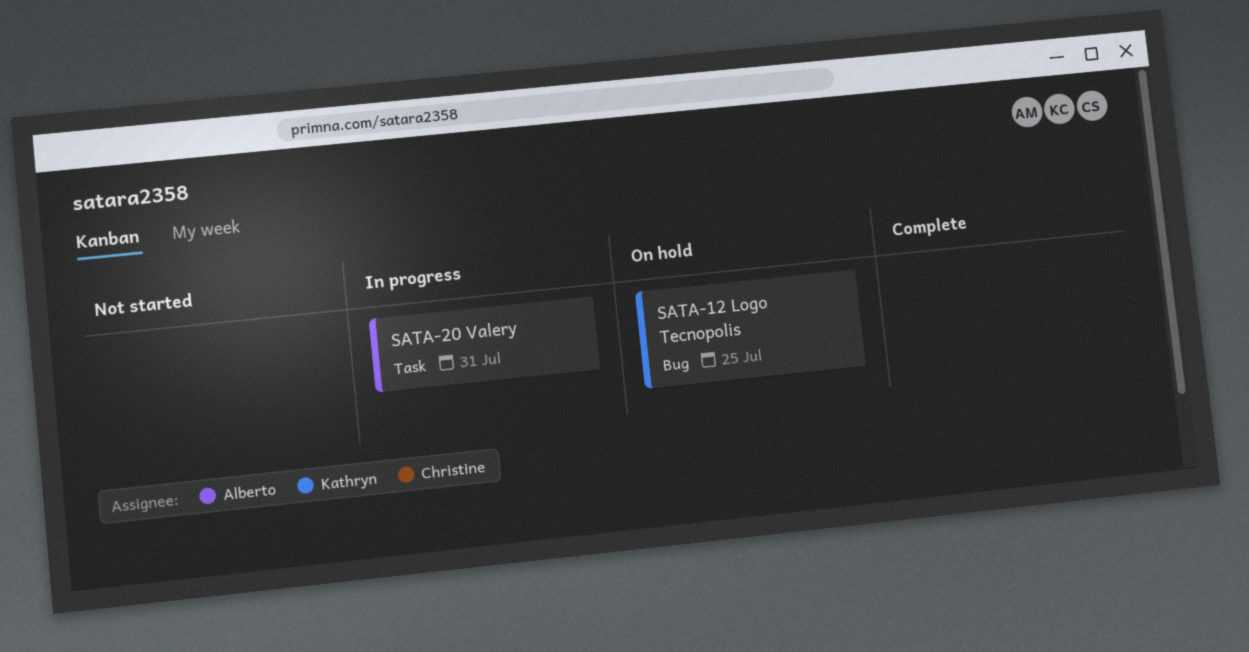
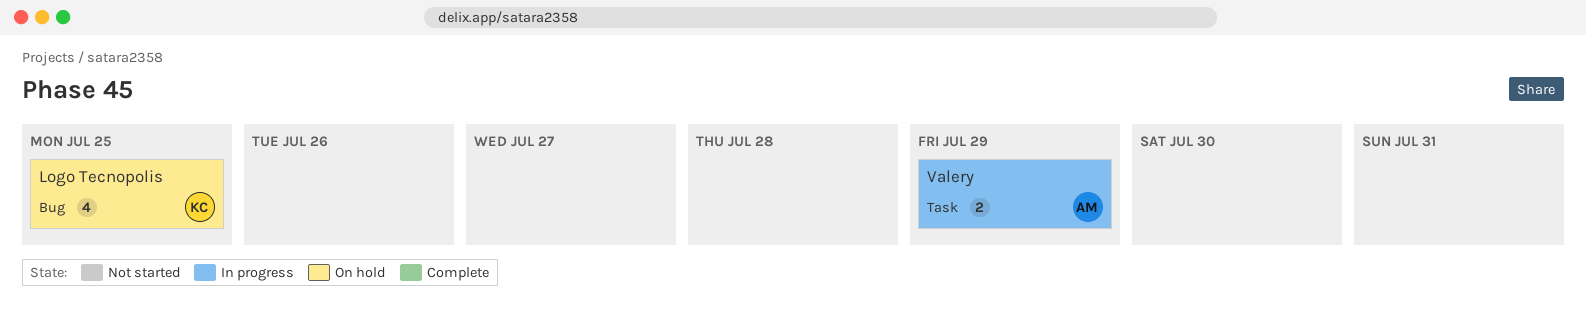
Valery, due: Jul 31 -> Jul 29

